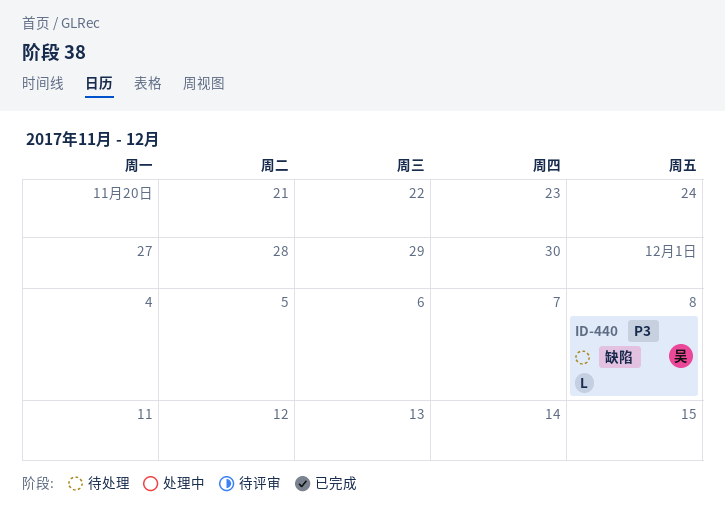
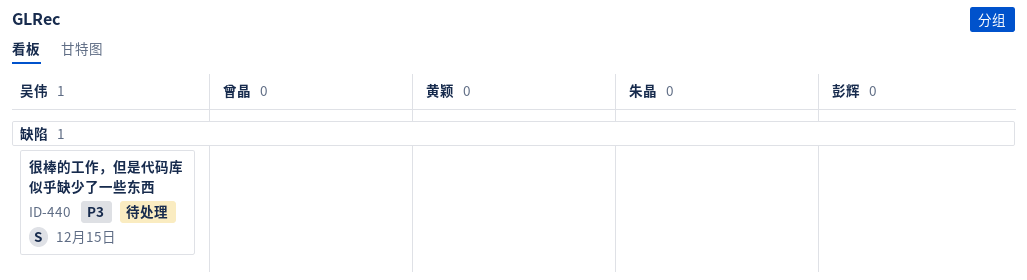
ID-440, estimate: L -> S
ID-440, due: Dec 8 -> Dec 15

